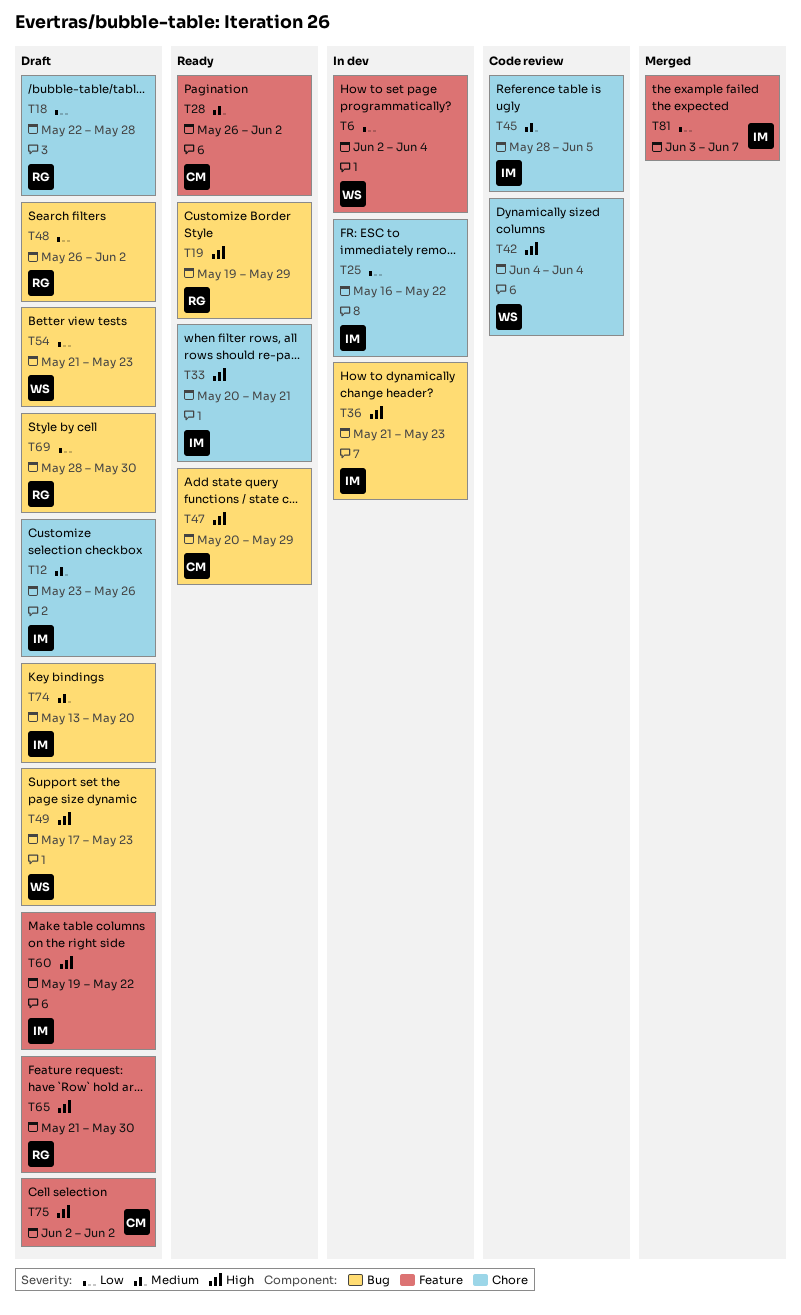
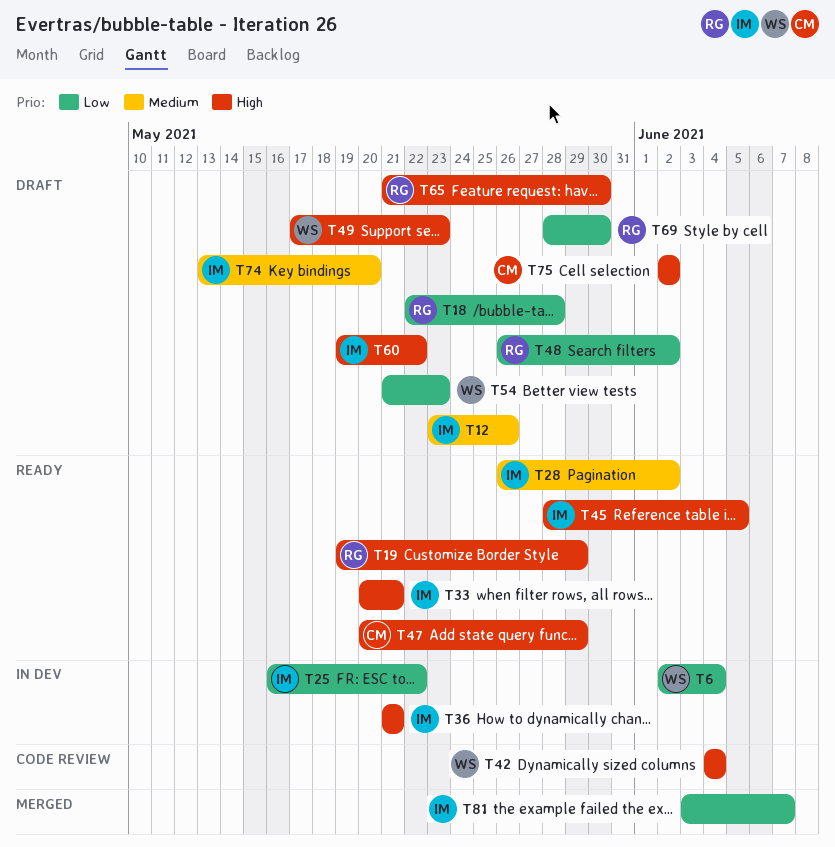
T28, owner: CM -> IM
T36, due: May 23 -> May 21
T45, status: Code review -> Ready
T45, priority: Medium -> High

